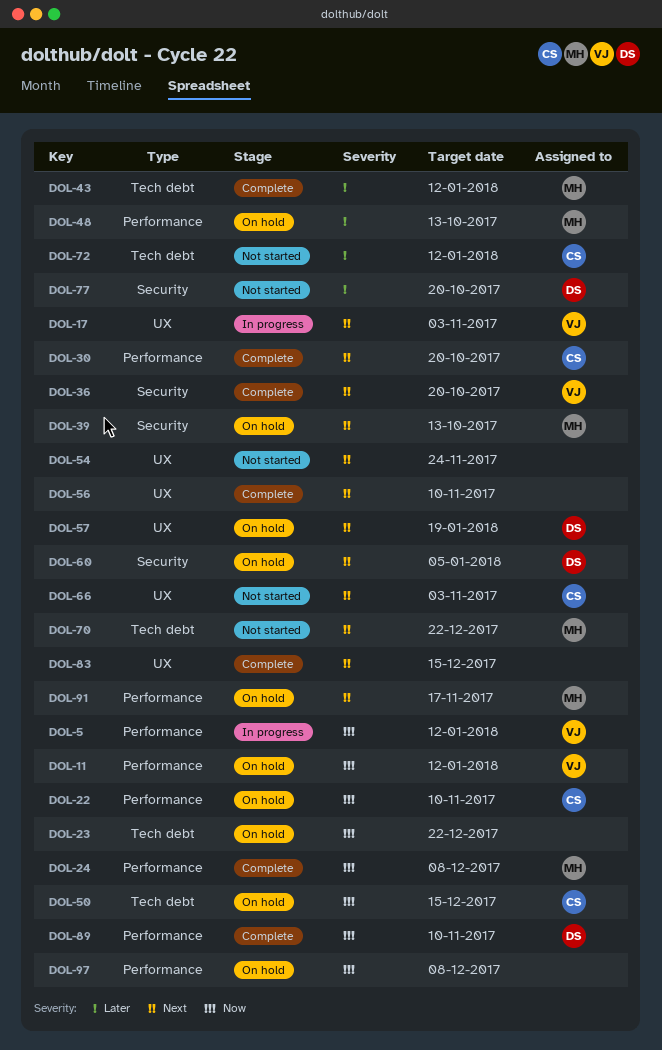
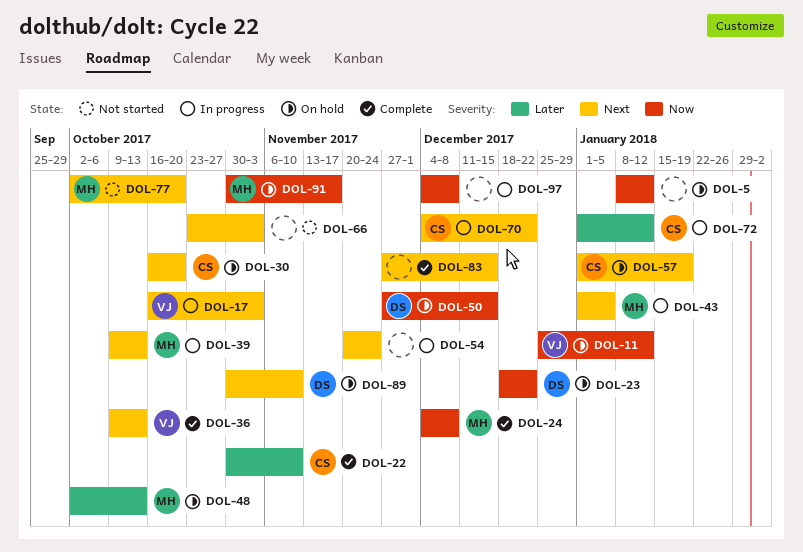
DOL-5, status: In progress -> On hold
DOL-5, owner: VJ -> none
DOL-22, status: On hold -> Complete
DOL-22, priority: Now -> Later
DOL-23, owner: none -> DS
DOL-30, status: Complete -> On hold
DOL-36, due: Oct 20 -> Oct 13
DOL-39, status: On hold -> In progress
DOL-43, status: Complete -> In progress
DOL-43, priority: Later -> Next
DOL-43, due: Jan 12 -> Jan 5
DOL-50, owner: CS -> DS
DOL-54, status: Not started -> In progress
DOL-56: present -> none
DOL-57, owner: DS -> CS
DOL-60: present -> none
DOL-66, owner: CS -> none
DOL-70, status: Not started -> In progress
DOL-70, owner: MH -> CS
DOL-72, status: Not started -> In progress
DOL-77, owner: DS -> MH
DOL-77, priority: Later -> Next
DOL-89, status: Complete -> On hold
DOL-89, priority: Now -> Next
DOL-91, priority: Next -> Now
DOL-97, status: On hold -> In progress

